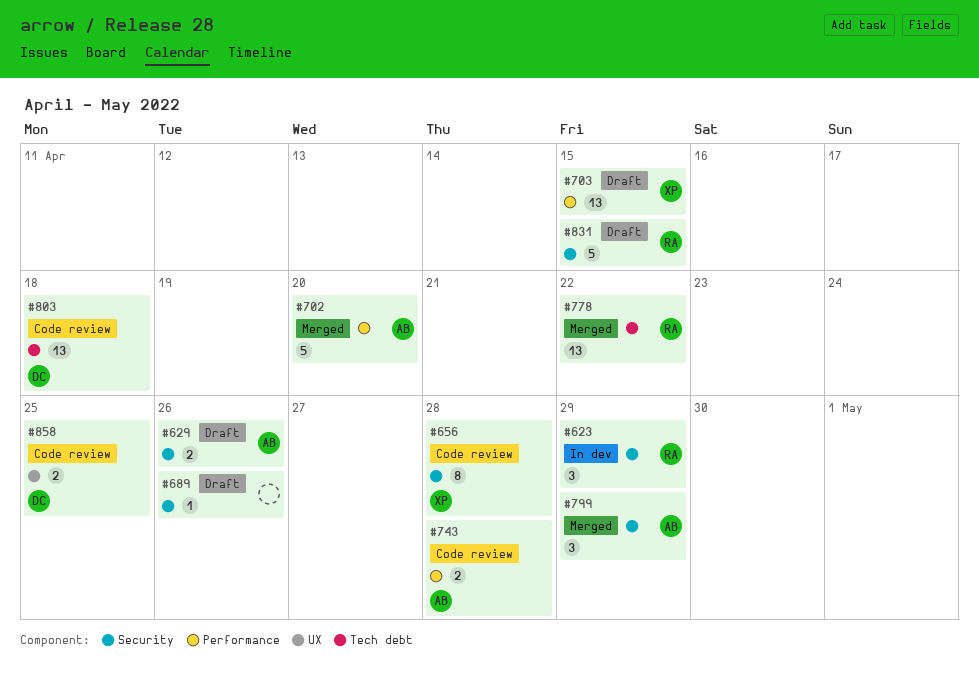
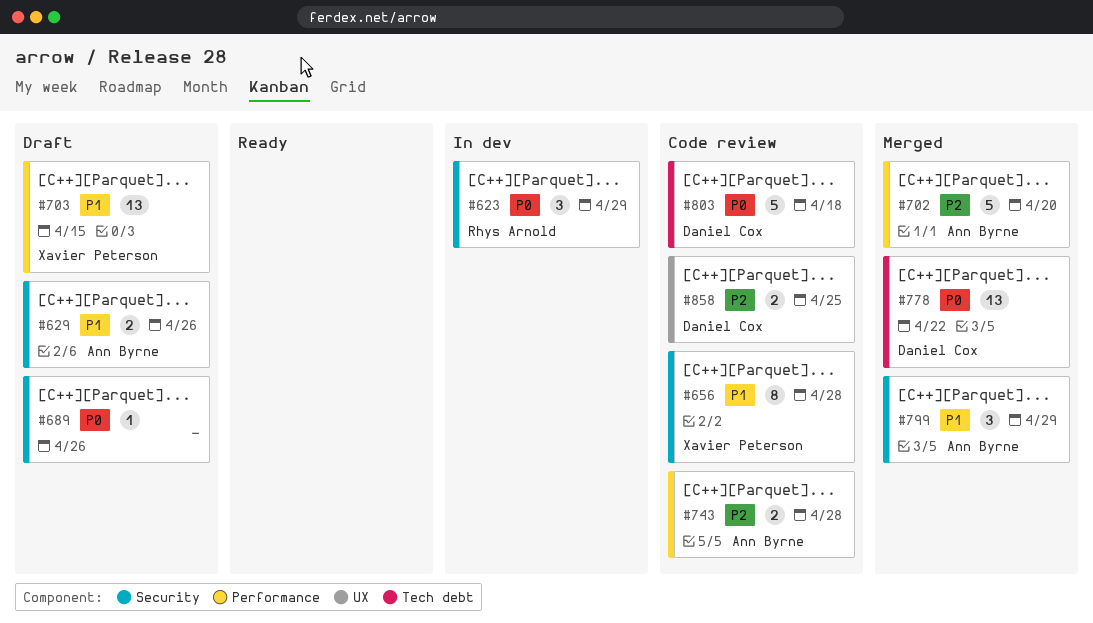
#778, owner: Rhys Arnold -> Daniel Cox
#803, estimate: 13 -> 5
#831: present -> none

